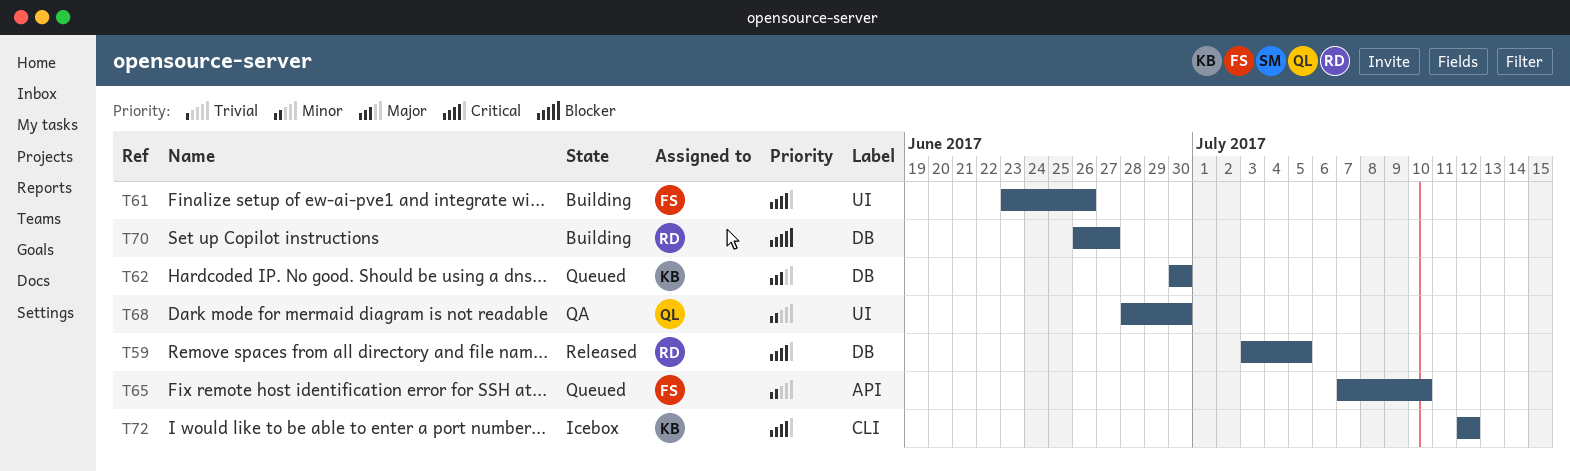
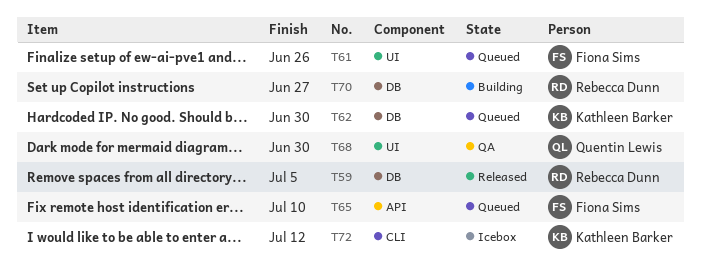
T61, status: Building -> Queued

